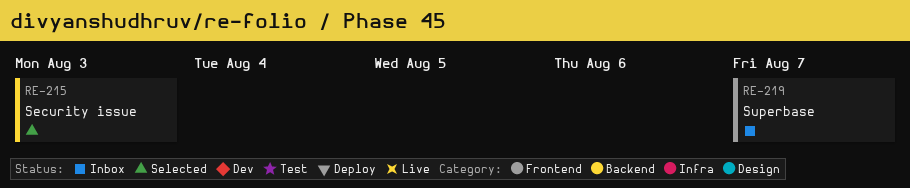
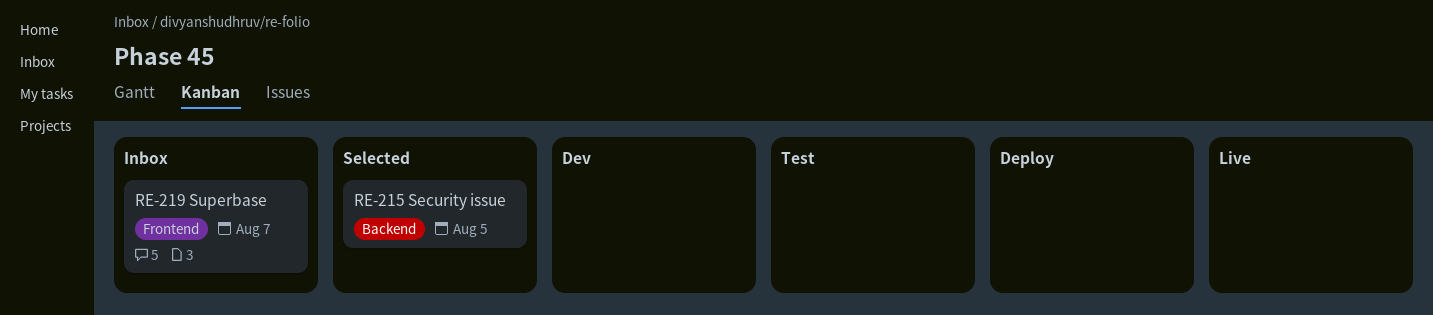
RE-215, due: Aug 3 -> Aug 5

